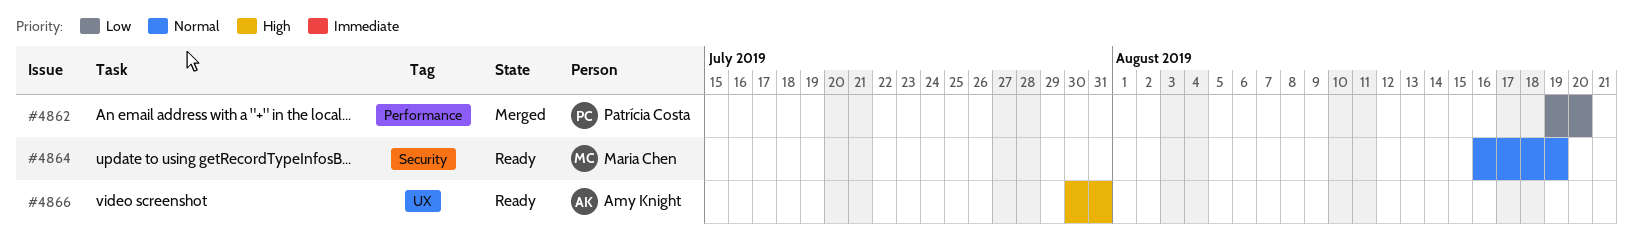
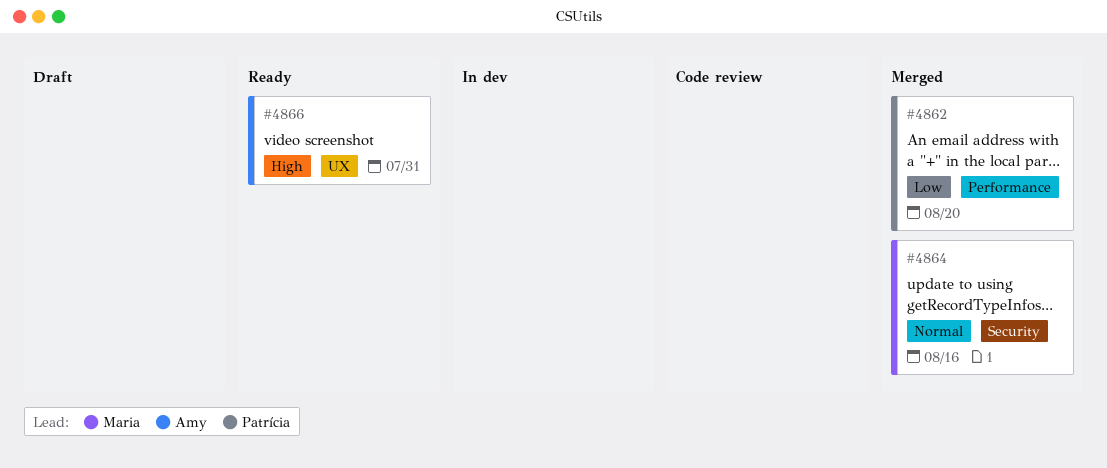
#4864, status: Ready -> Merged
#4864, due: Aug 19 -> Aug 16

